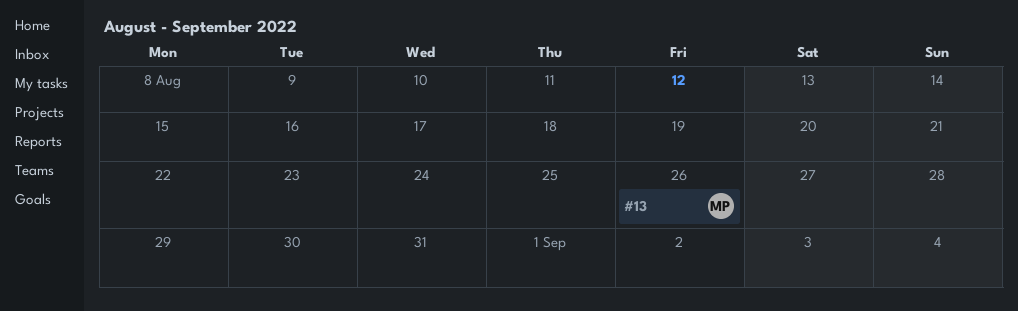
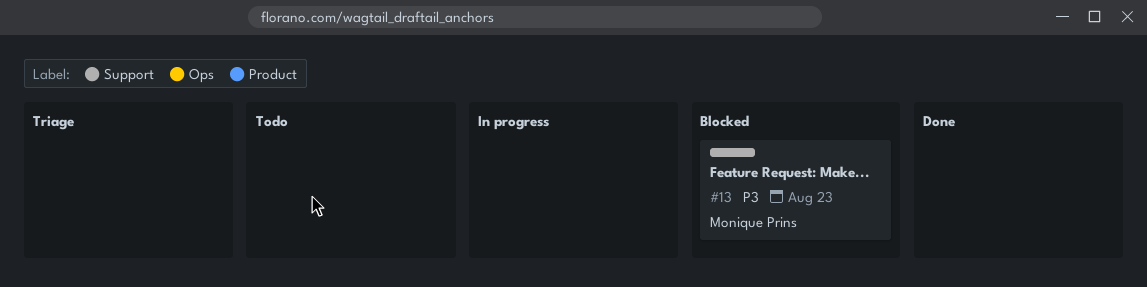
#13, due: Aug 26 -> Aug 23

